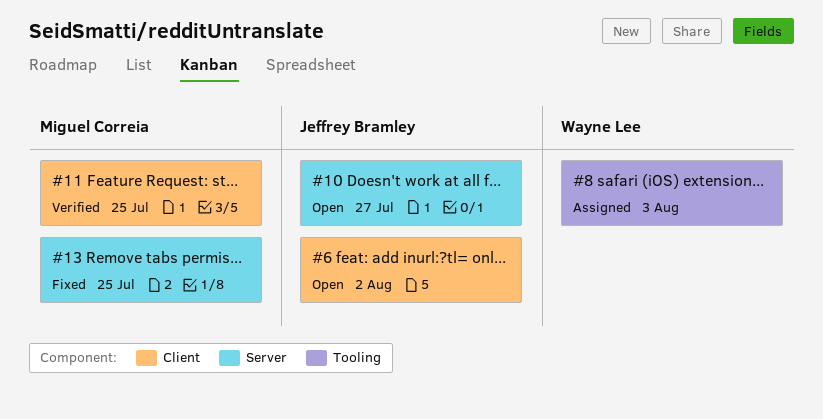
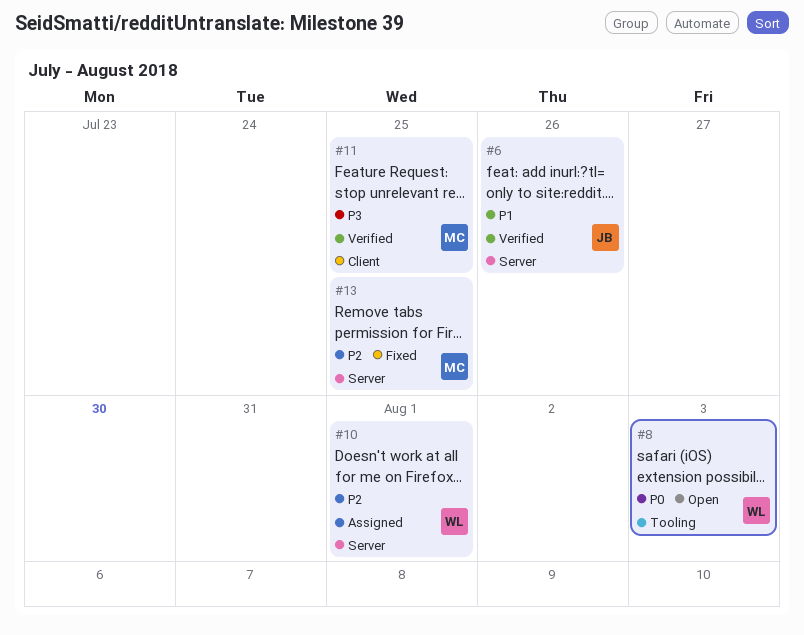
#6, status: Open -> Verified
#6, label: Client -> Server
#6, due: Aug 2 -> Jul 26
#8, status: Assigned -> Open
#10, status: Open -> Assigned
#10, owner: Jeffrey Bramley -> Wayne Lee
#10, due: Jul 27 -> Aug 1

